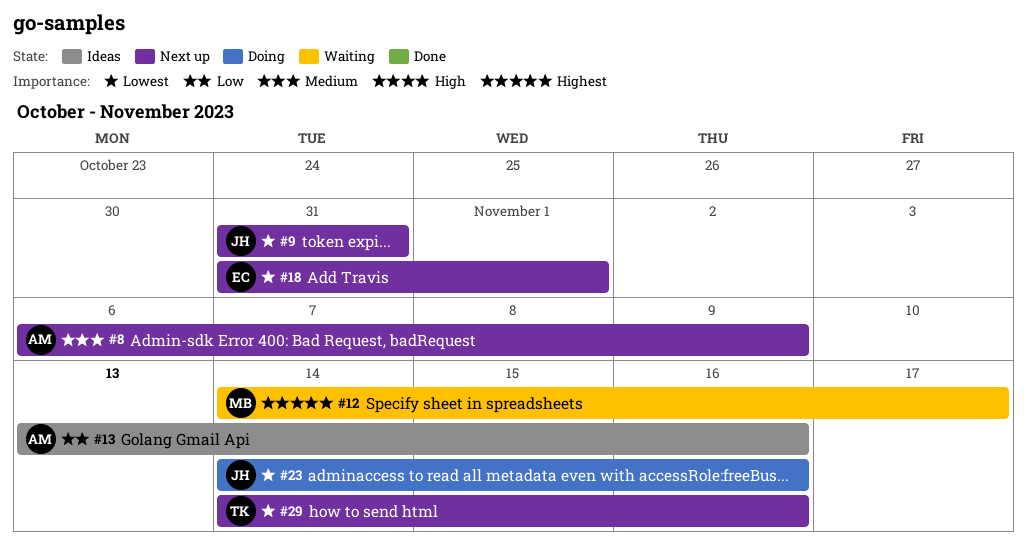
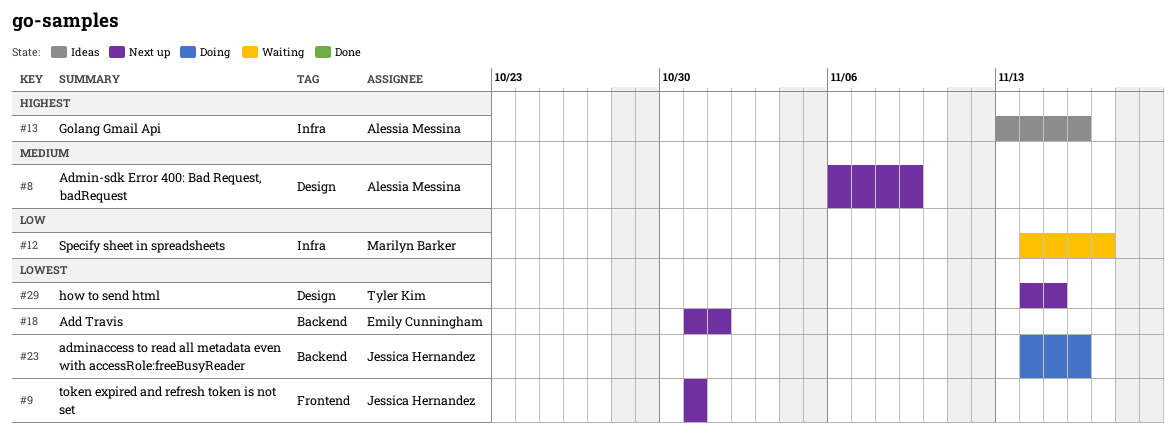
#12, priority: Highest -> Low
#13, priority: Low -> Highest
#29, due: Nov 16 -> Nov 15

